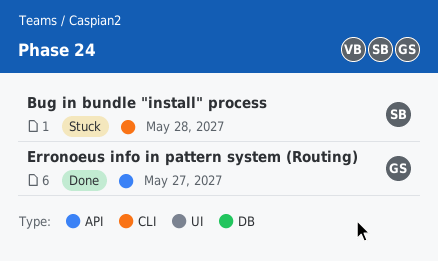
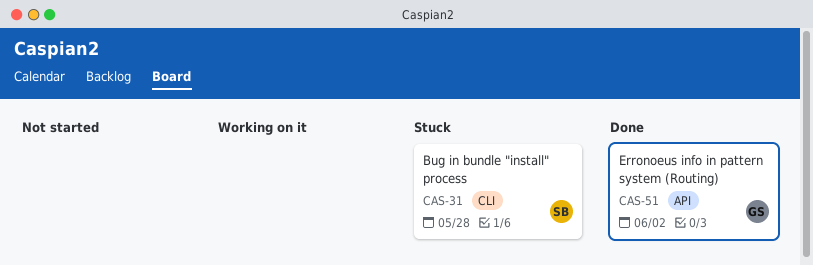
Erronoeus info in pattern system (Routing), due: May 27 -> Jun 2

